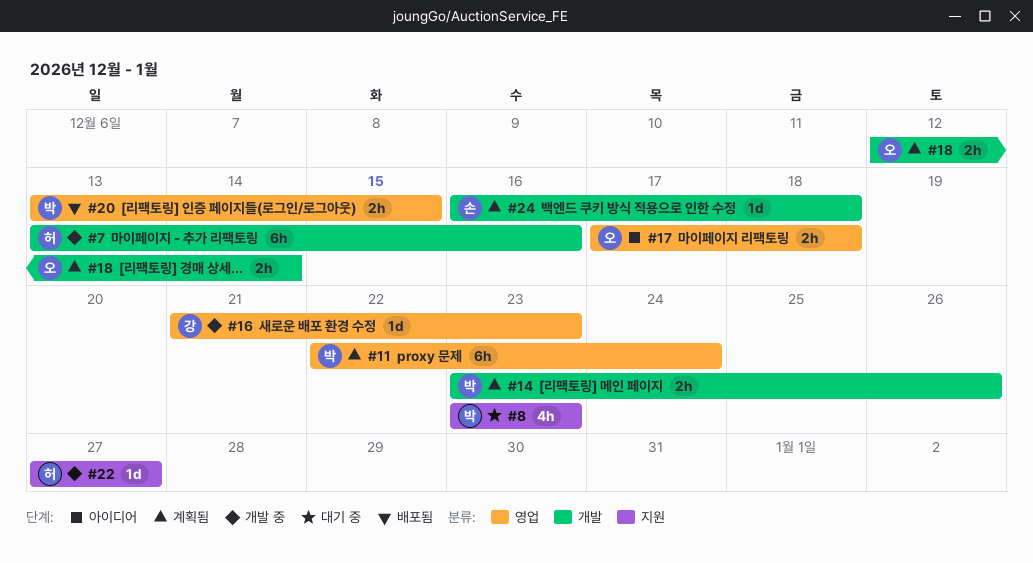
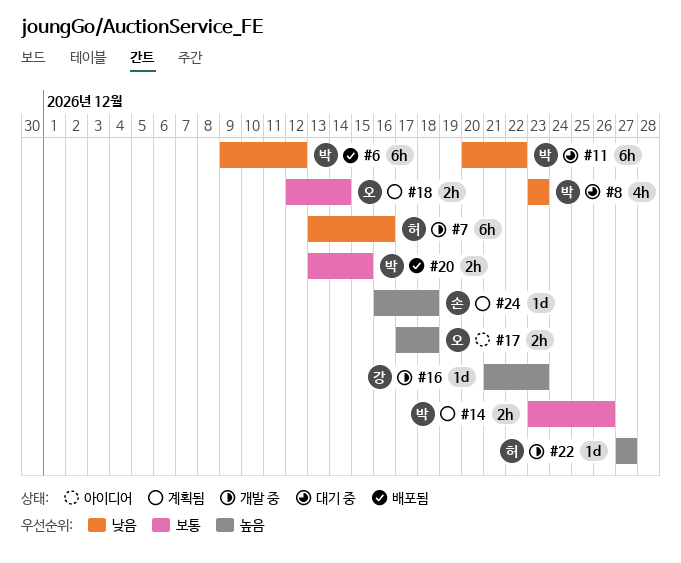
#6: none -> present
#11, status: 계획됨 -> 대기 중
#11, start: Dec 22 -> Dec 20
#11, due: Dec 24 -> Dec 22

